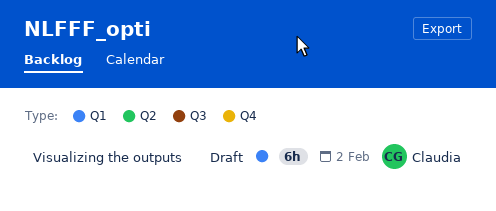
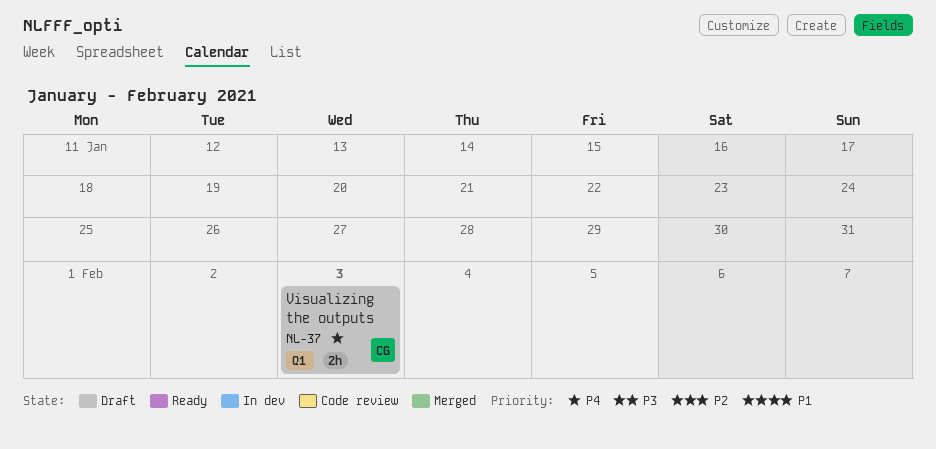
Visualizing the outputs, estimate: 6h -> 2h
Visualizing the outputs, due: Feb 2 -> Feb 3

